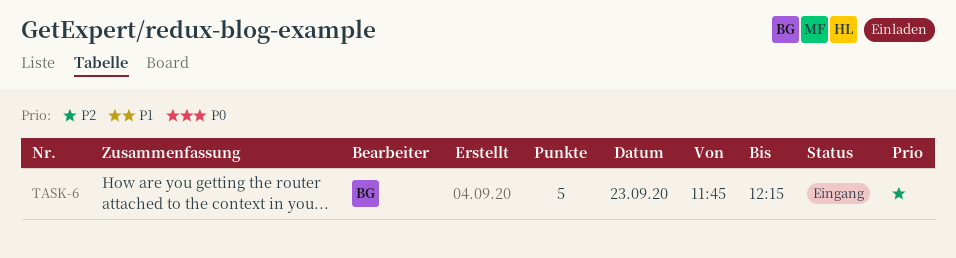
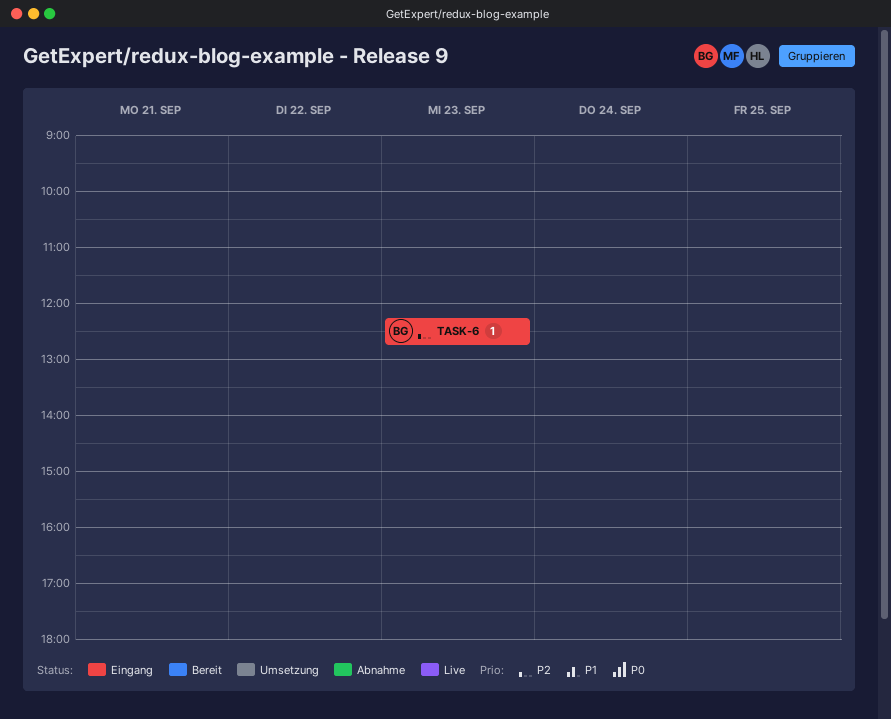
TASK-6, estimate: 5 -> 1
TASK-6, begins: 11:45 -> 12:15
TASK-6, ends: 12:15 -> 12:45

